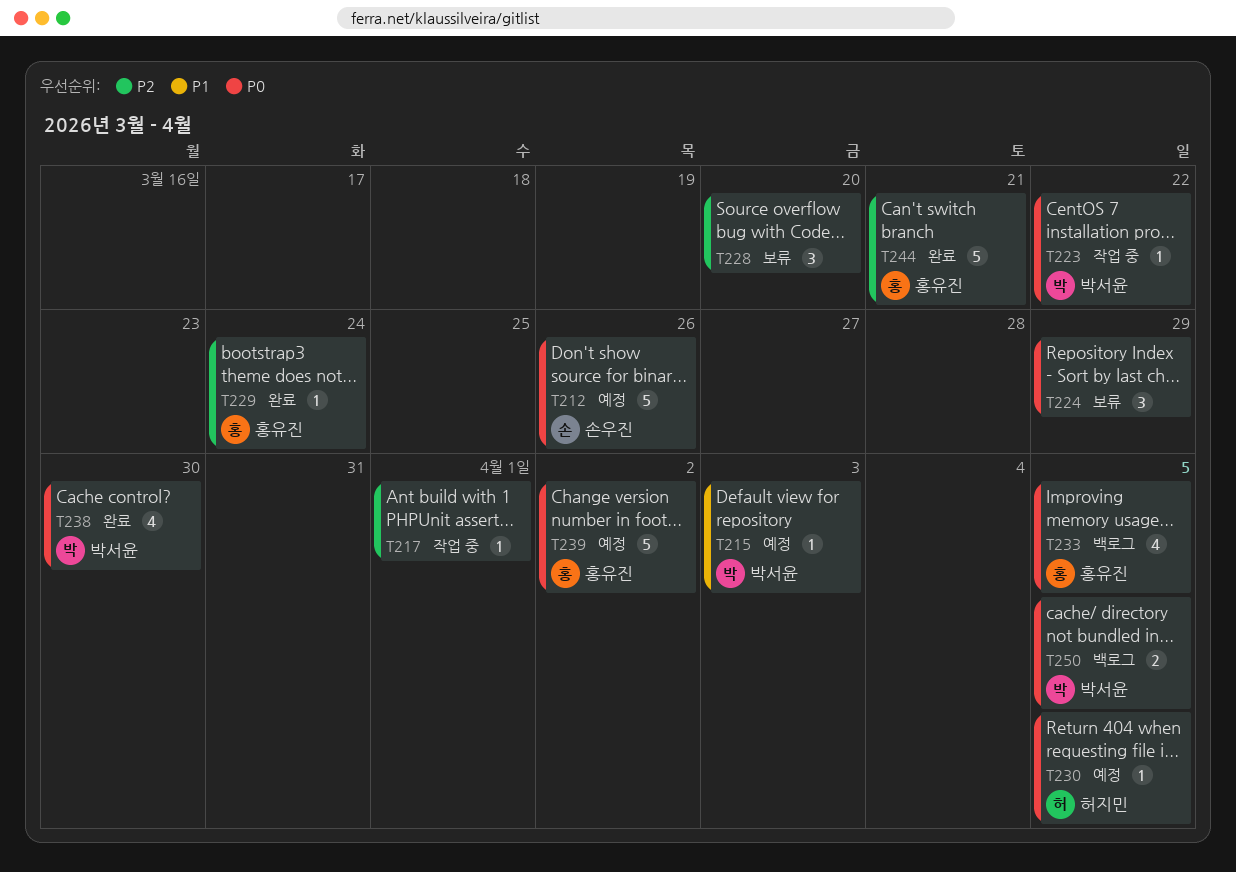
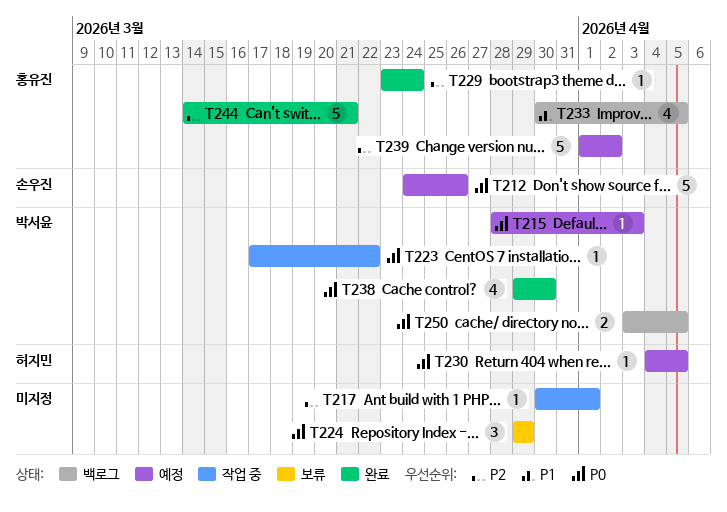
T215, priority: P1 -> P0
T228: present -> none
T233, priority: P0 -> P1
T239, priority: P0 -> P2

